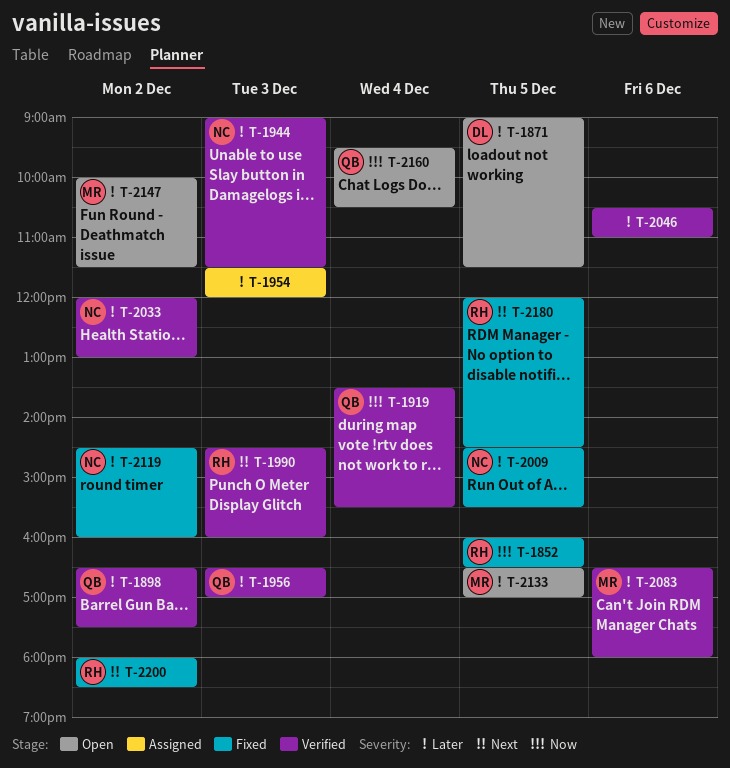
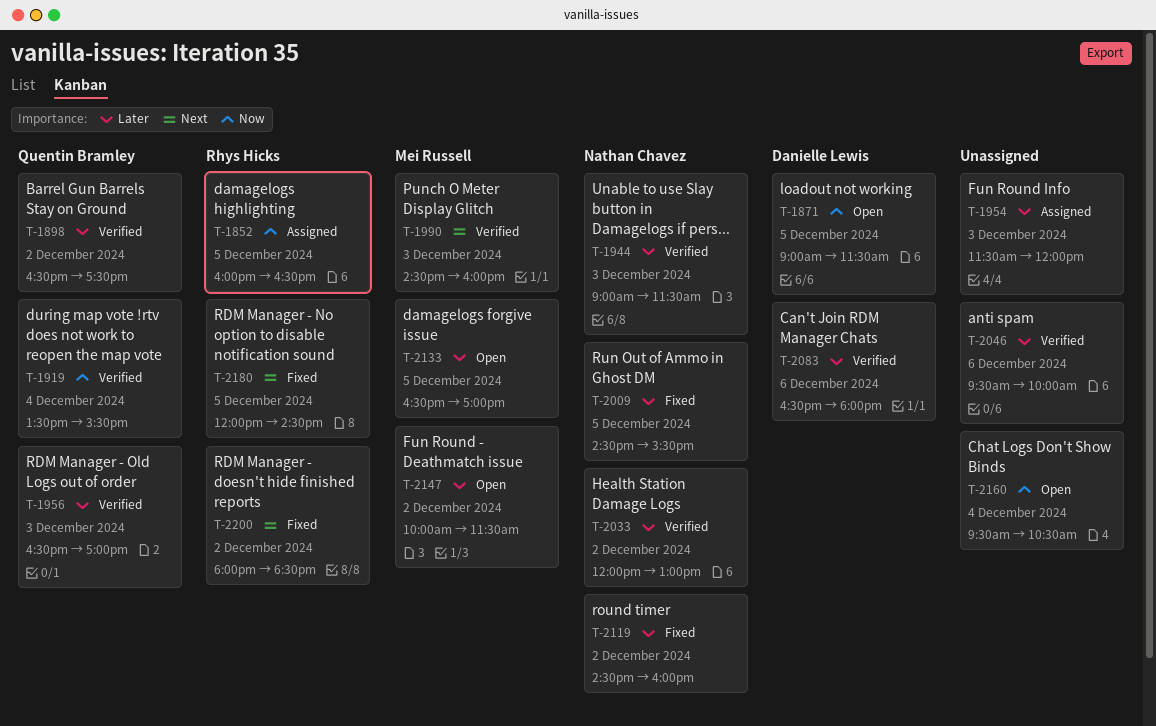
T-1852, status: Fixed -> Assigned
T-1871, priority: Later -> Now
T-1990, owner: Rhys Hicks -> Mei Russell
T-2046, begins: 10:30 -> 09:30
T-2046, ends: 11:00 -> 10:00
T-2083, owner: Mei Russell -> Danielle Lewis
T-2160, owner: Quentin Bramley -> none

